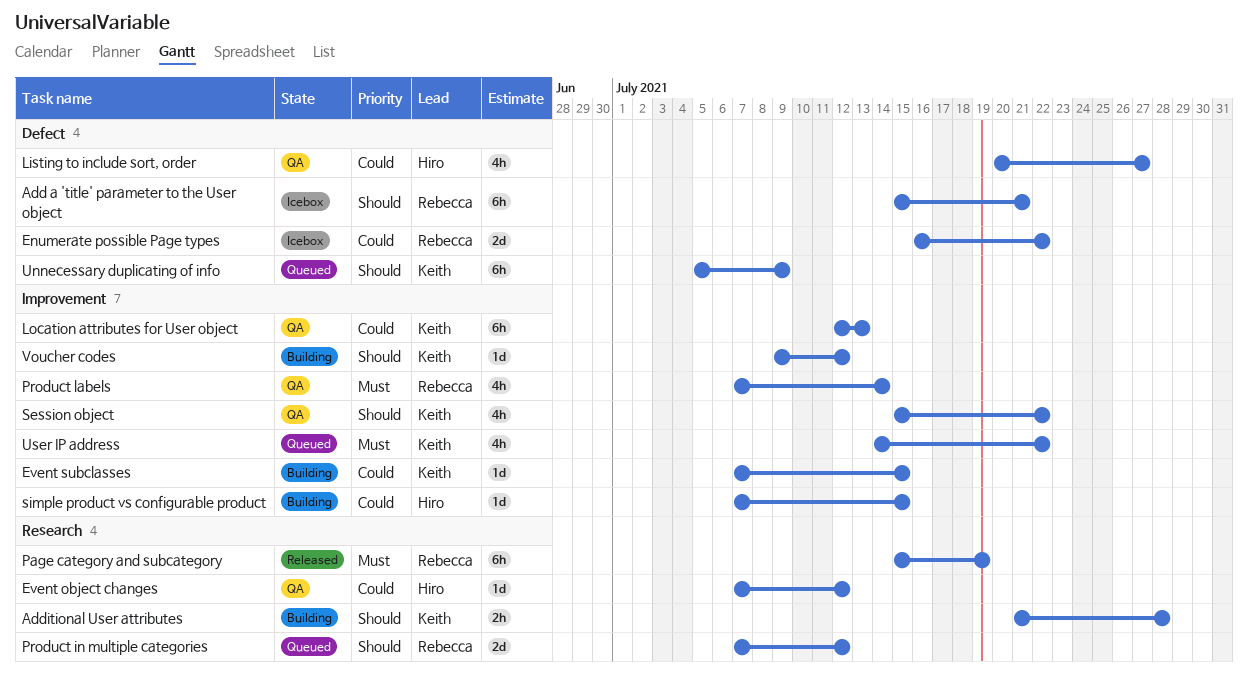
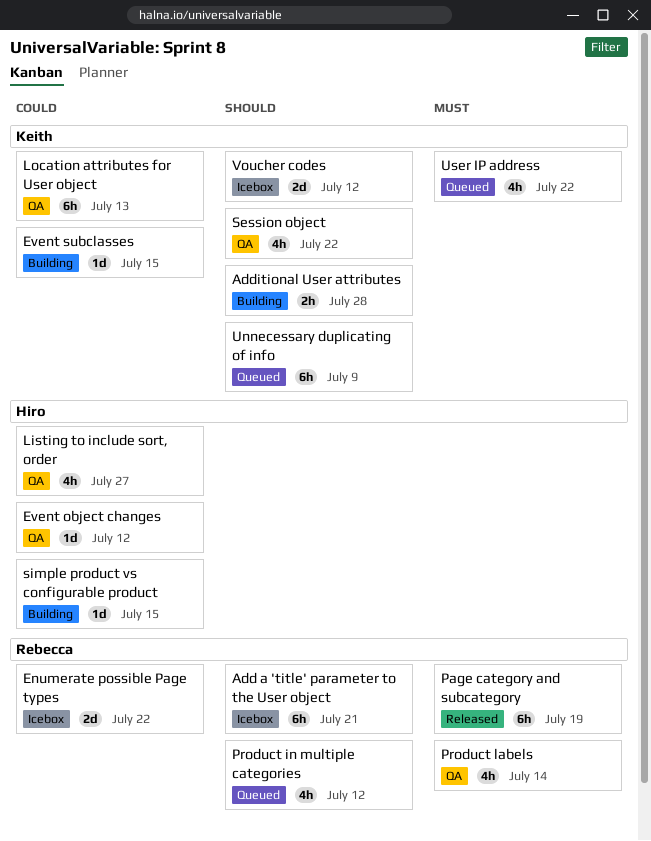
Product in multiple categories, estimate: 2d -> 4h
Voucher codes, status: Building -> Icebox
Voucher codes, estimate: 1d -> 2d

